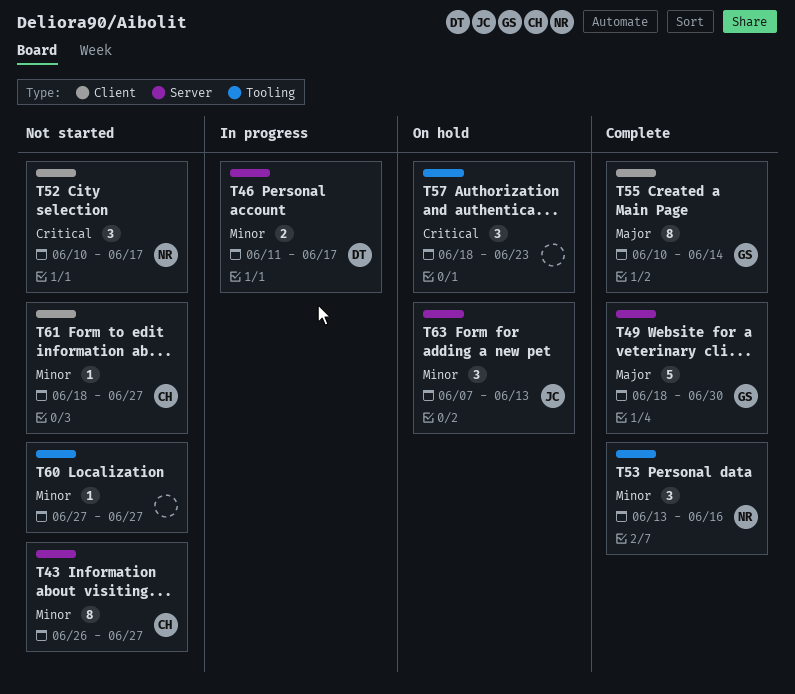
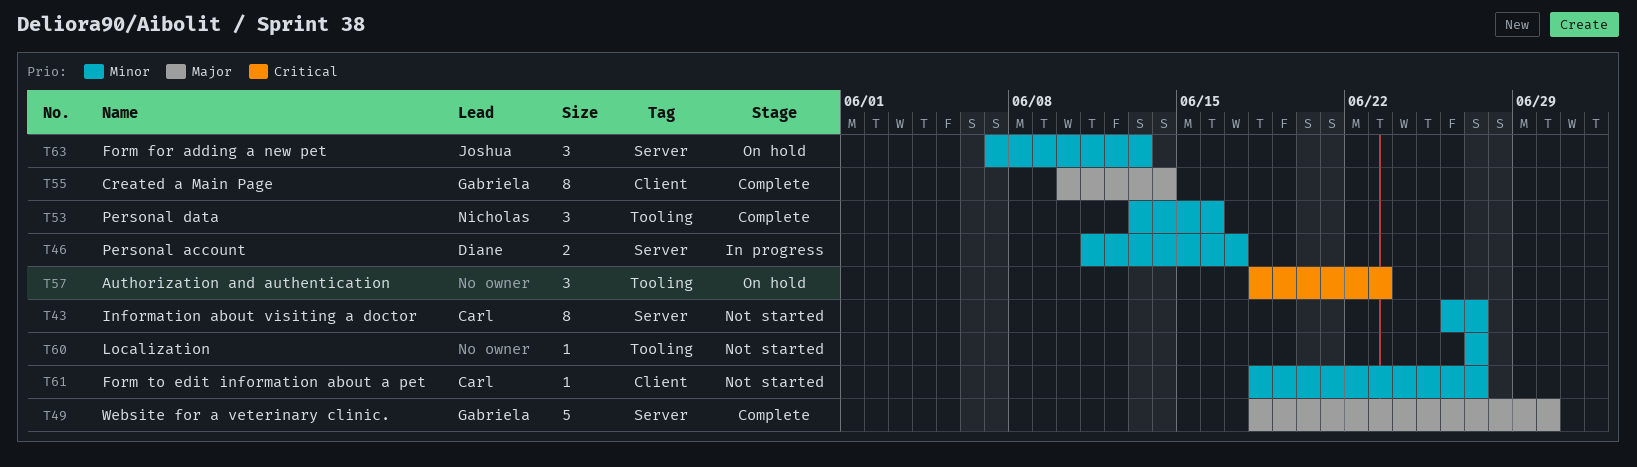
T52: present -> none

